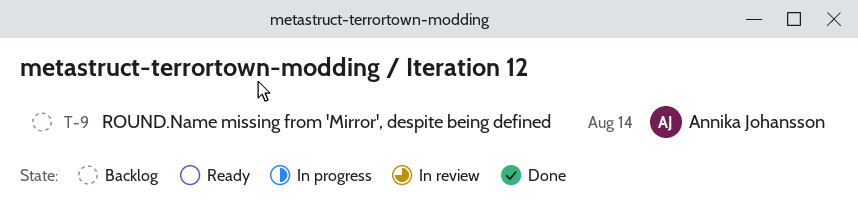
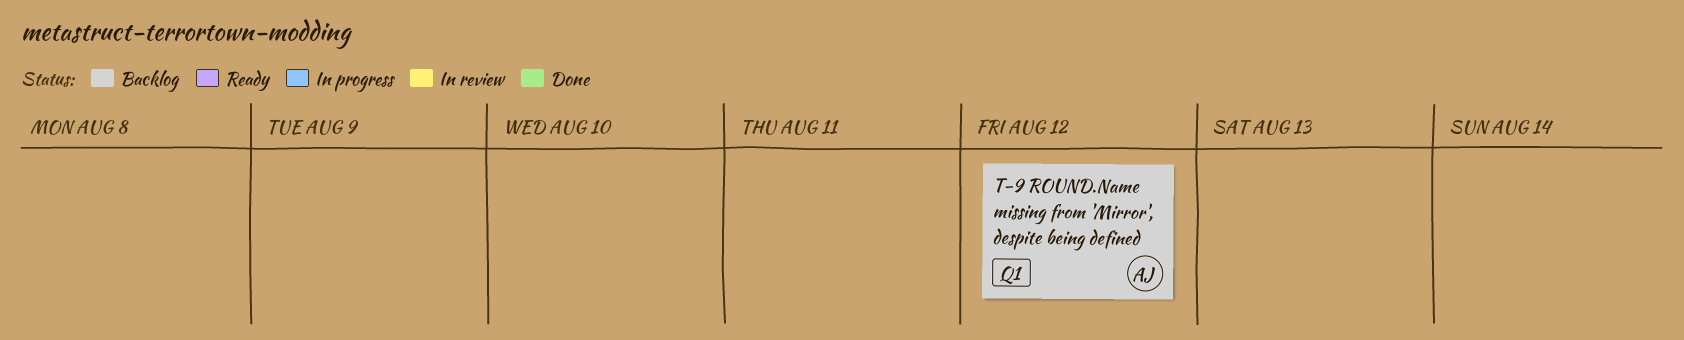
T-9, due: Aug 14 -> Aug 12

